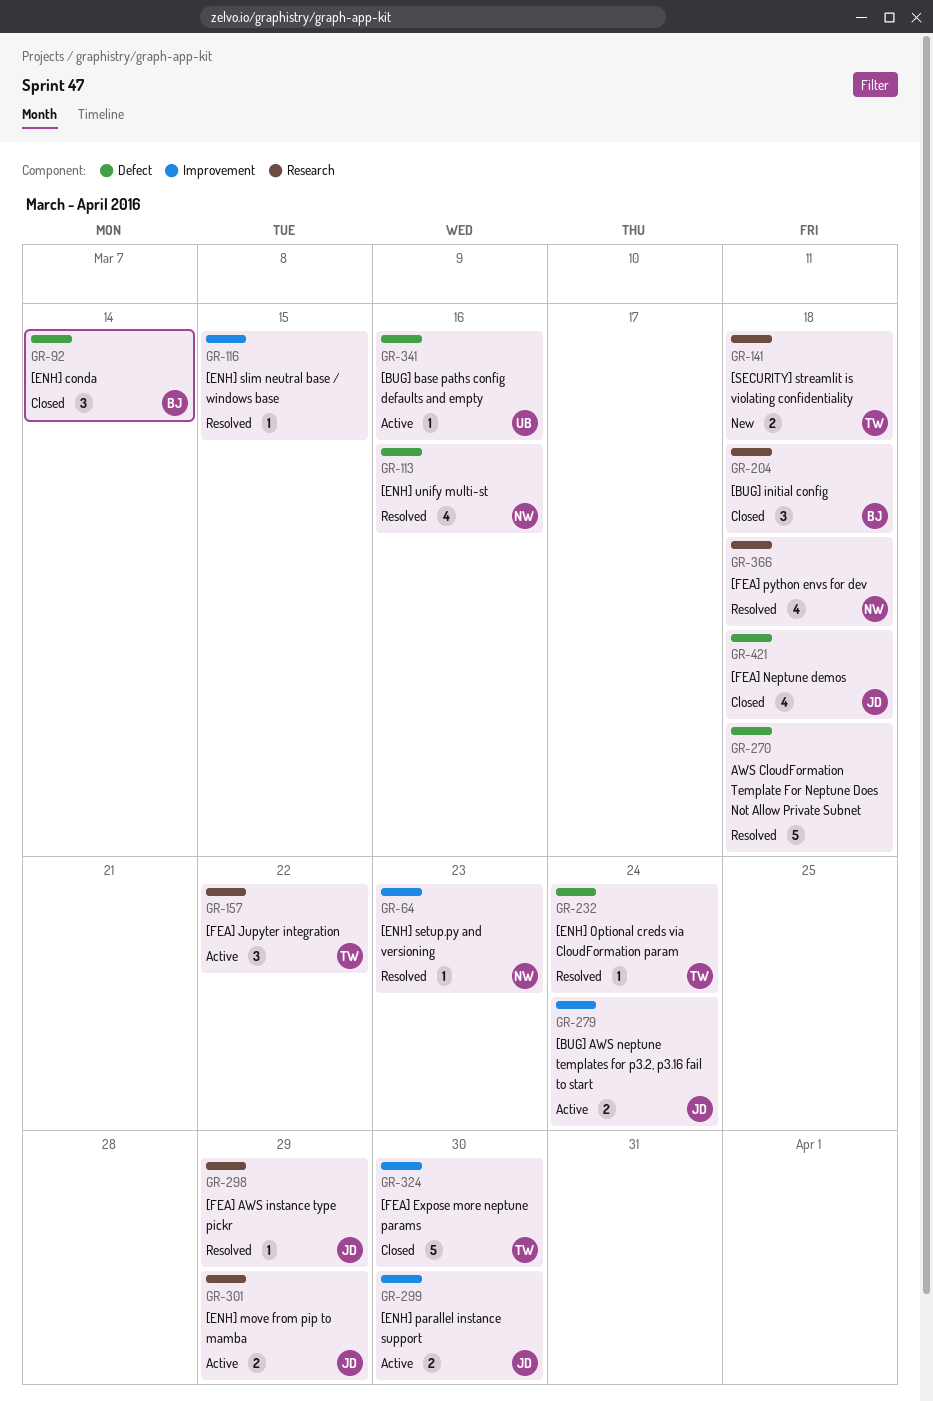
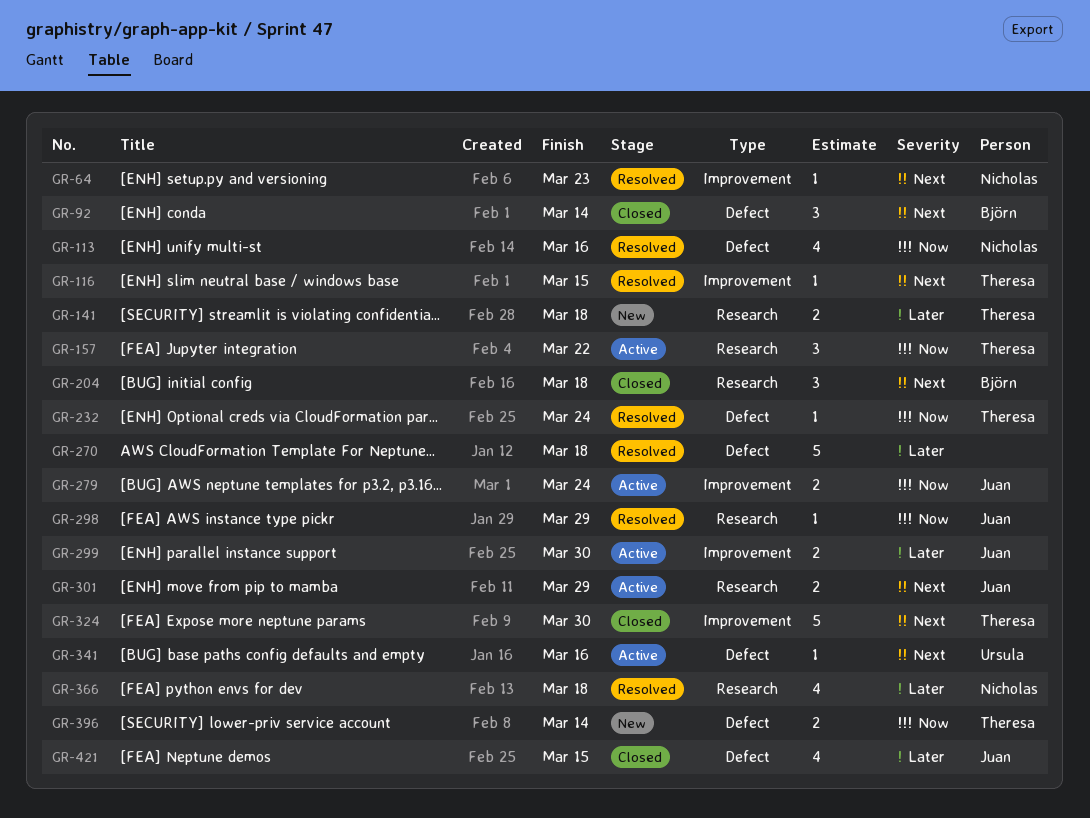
GR-116, owner: none -> Theresa
GR-396: none -> present
GR-421, due: Mar 18 -> Mar 15

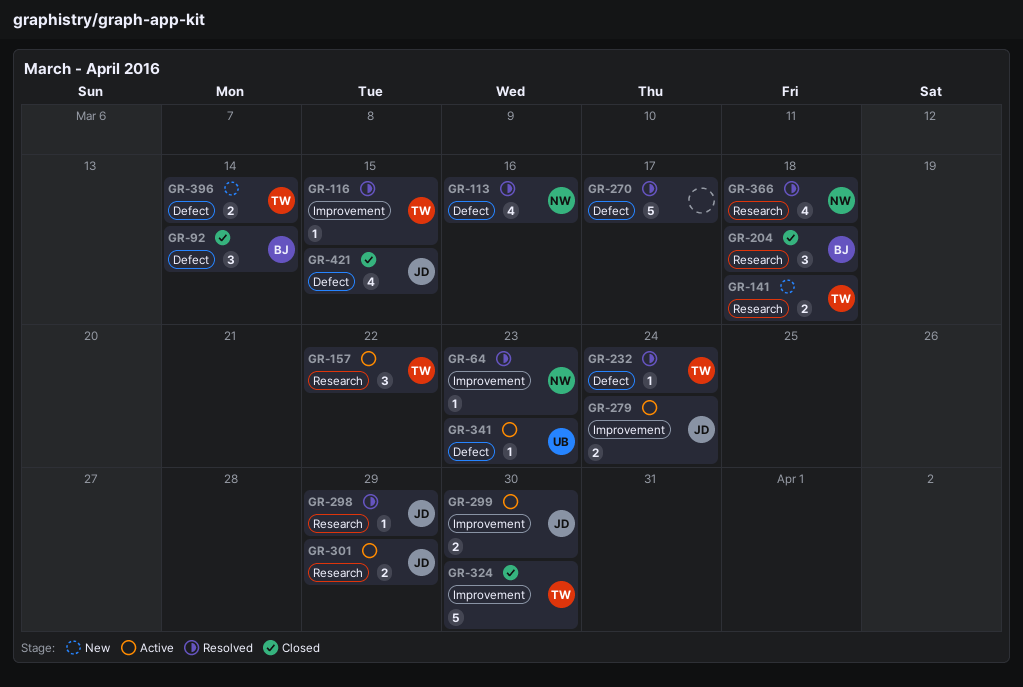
GR-270, due: Mar 18 -> Mar 17
GR-341, due: Mar 16 -> Mar 23

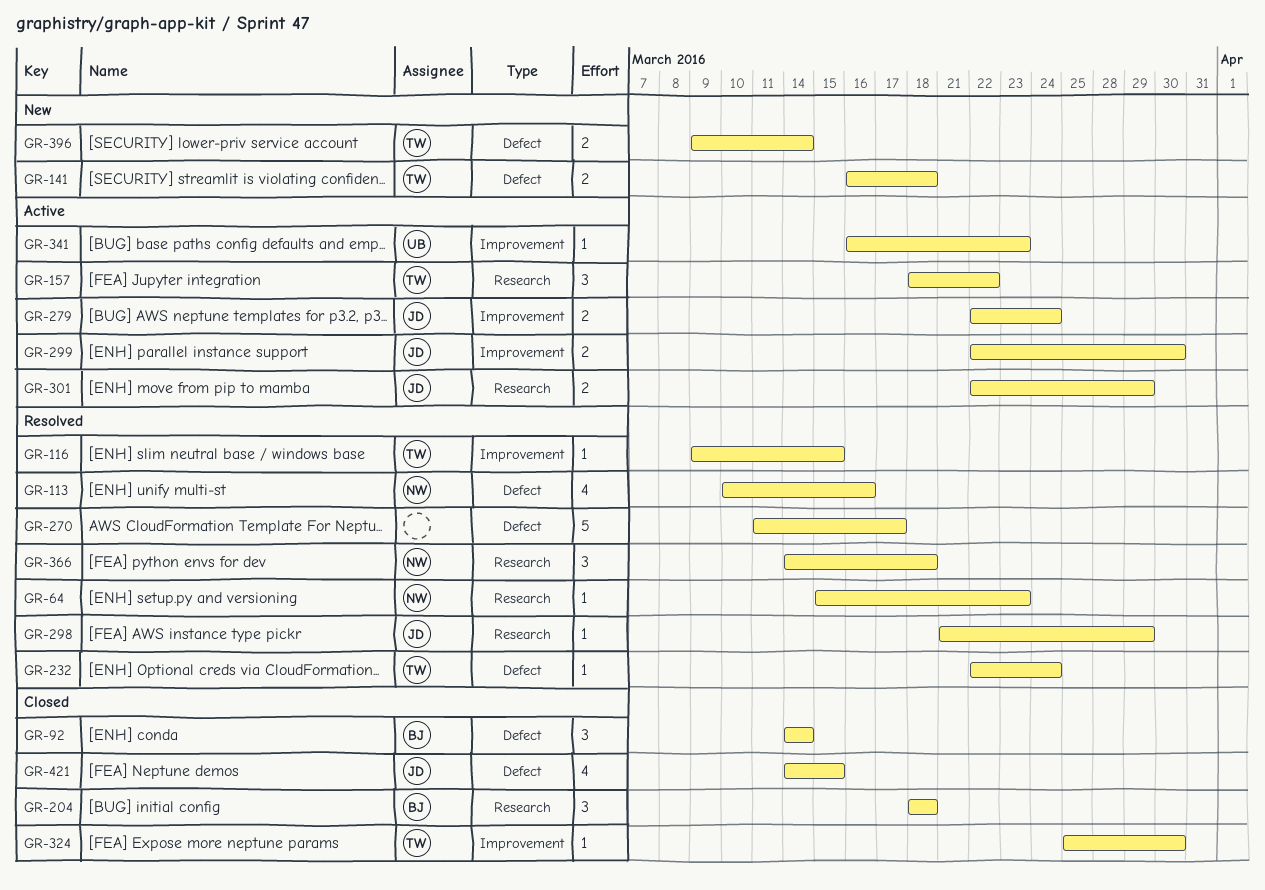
GR-64, label: Improvement -> Research
GR-141, label: Research -> Defect
GR-324, estimate: 5 -> 1
GR-341, label: Defect -> Improvement
GR-366, estimate: 4 -> 3

